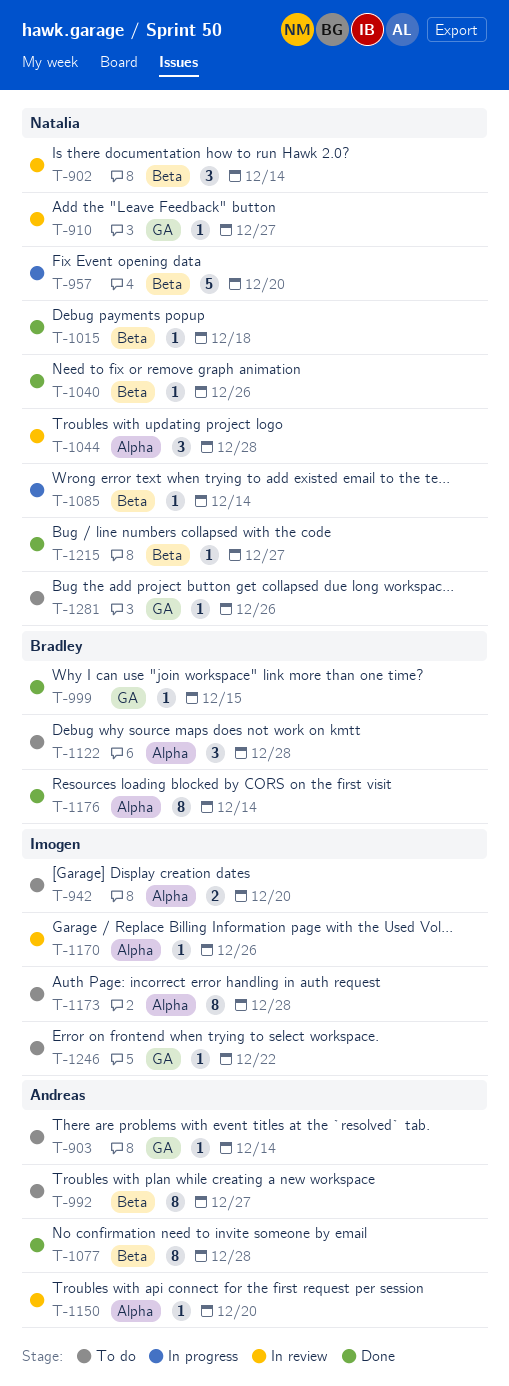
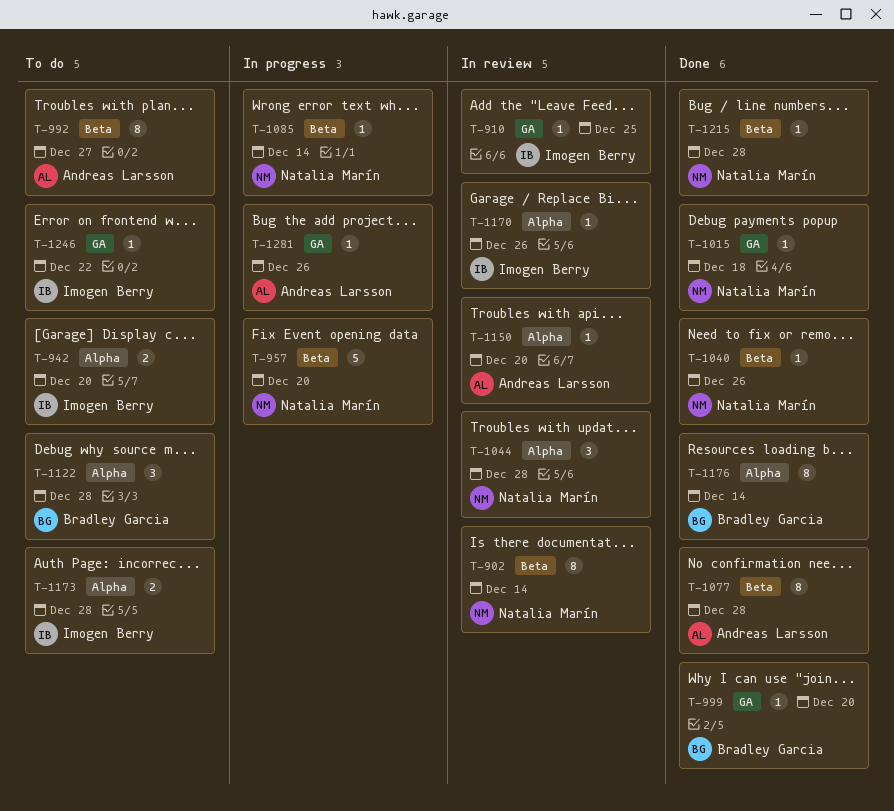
T-902, estimate: 3 -> 8
T-903: present -> none
T-910, owner: Natalia Marín -> Imogen Berry
T-910, due: Dec 27 -> Dec 25
T-999, due: Dec 15 -> Dec 20
T-1015, label: Beta -> GA
T-1173, estimate: 8 -> 2
T-1215, due: Dec 27 -> Dec 28
T-1281, status: To do -> In progress
T-1281, owner: Natalia Marín -> Andreas Larsson

